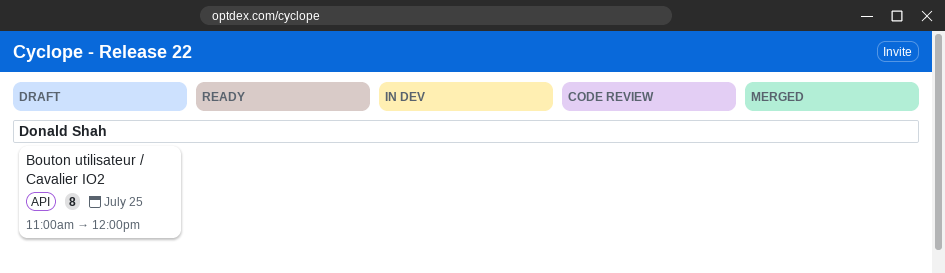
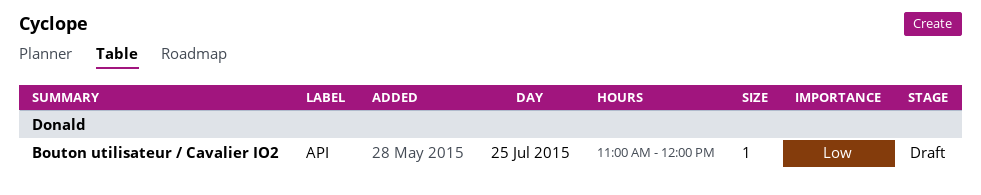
Bouton utilisateur / Cavalier IO2, estimate: 8 -> 1

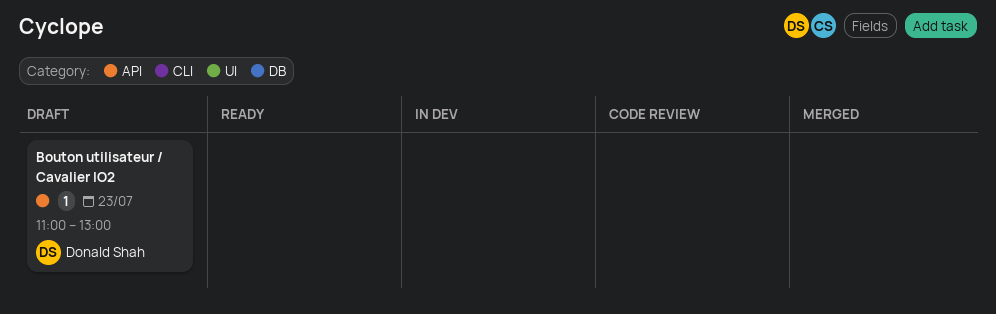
Bouton utilisateur / Cavalier IO2, day: Jul 25 -> Jul 23
Bouton utilisateur / Cavalier IO2, ends: 12:00 -> 13:00

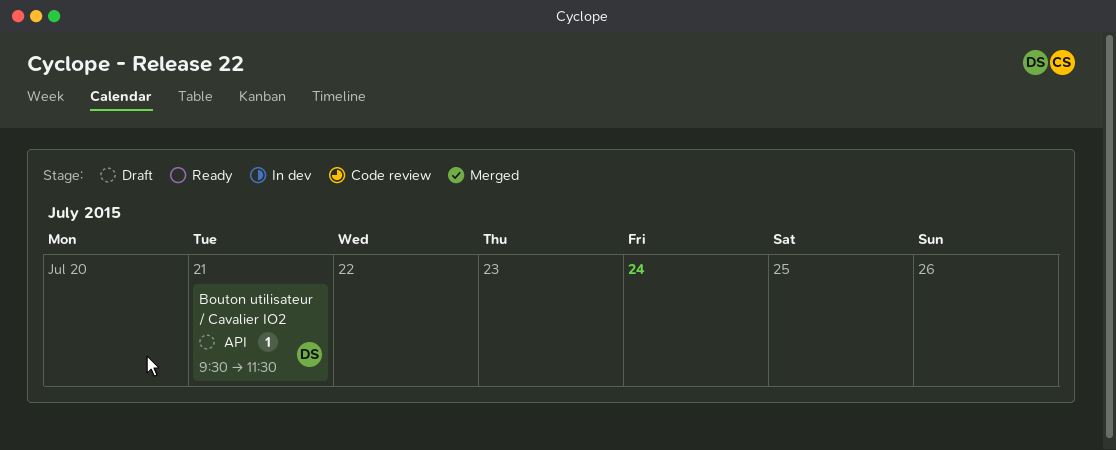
Bouton utilisateur / Cavalier IO2, day: Jul 23 -> Jul 21
Bouton utilisateur / Cavalier IO2, begins: 11:00 -> 09:30
Bouton utilisateur / Cavalier IO2, ends: 13:00 -> 11:30

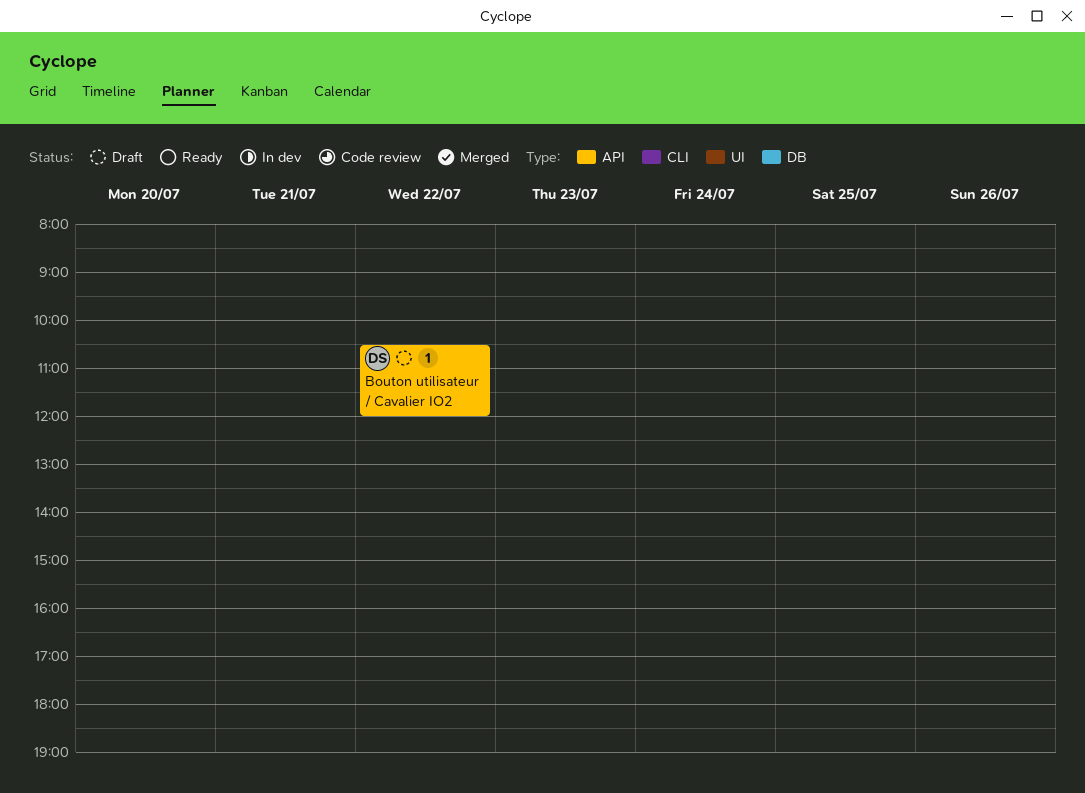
Bouton utilisateur / Cavalier IO2, day: Jul 21 -> Jul 22
Bouton utilisateur / Cavalier IO2, begins: 09:30 -> 10:30
Bouton utilisateur / Cavalier IO2, ends: 11:30 -> 12:00

